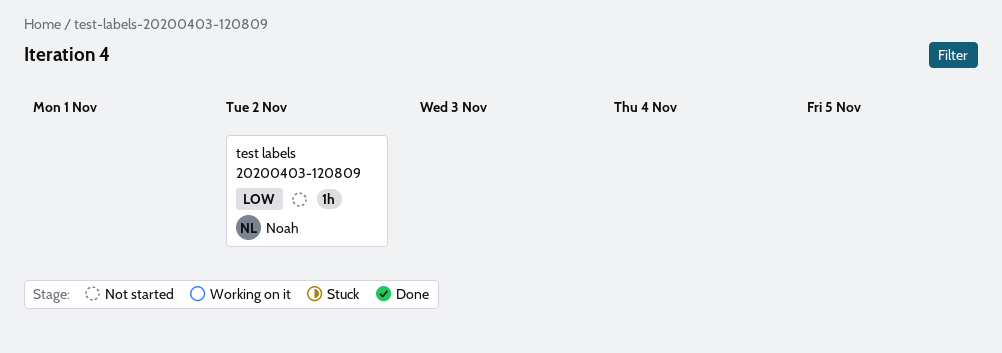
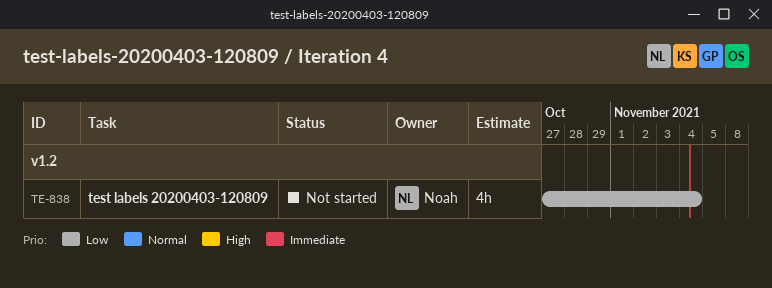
test labels 20200403-120809, estimate: 1h -> 4h
test labels 20200403-120809, due: Nov 2 -> Nov 4

